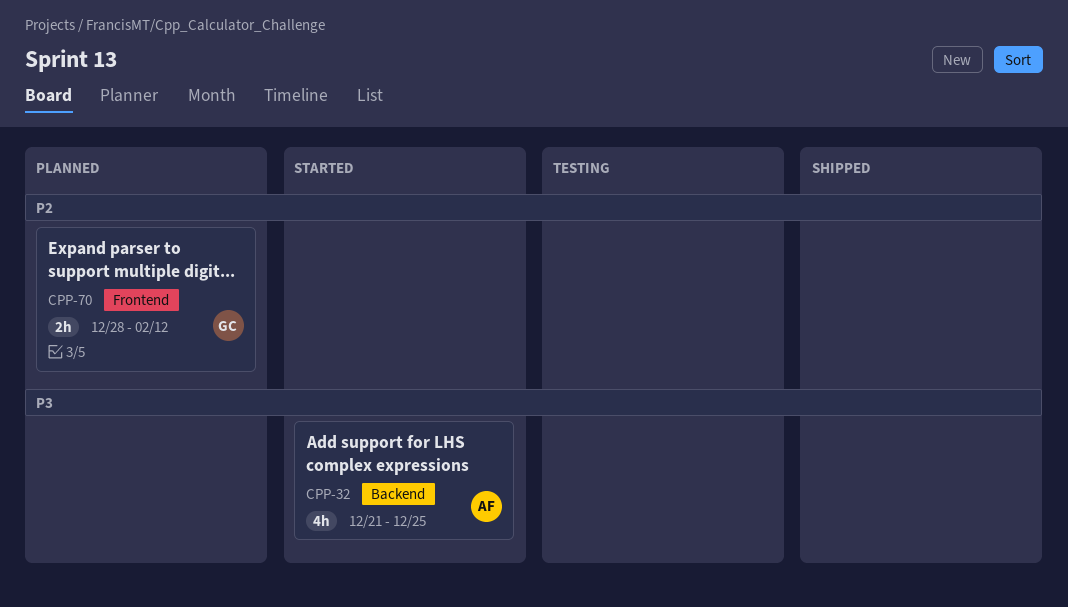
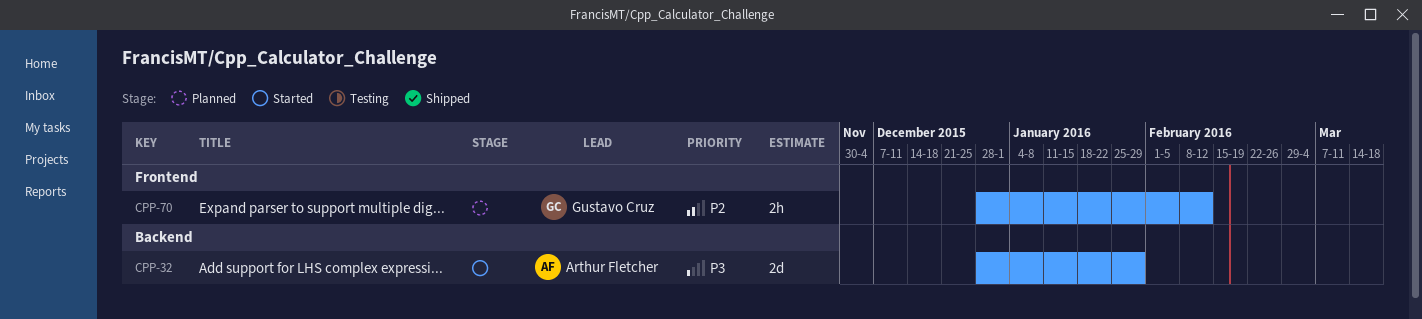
CPP-32, estimate: 4h -> 2d
CPP-32, start: Dec 21 -> Dec 28
CPP-32, due: Dec 25 -> Jan 29

